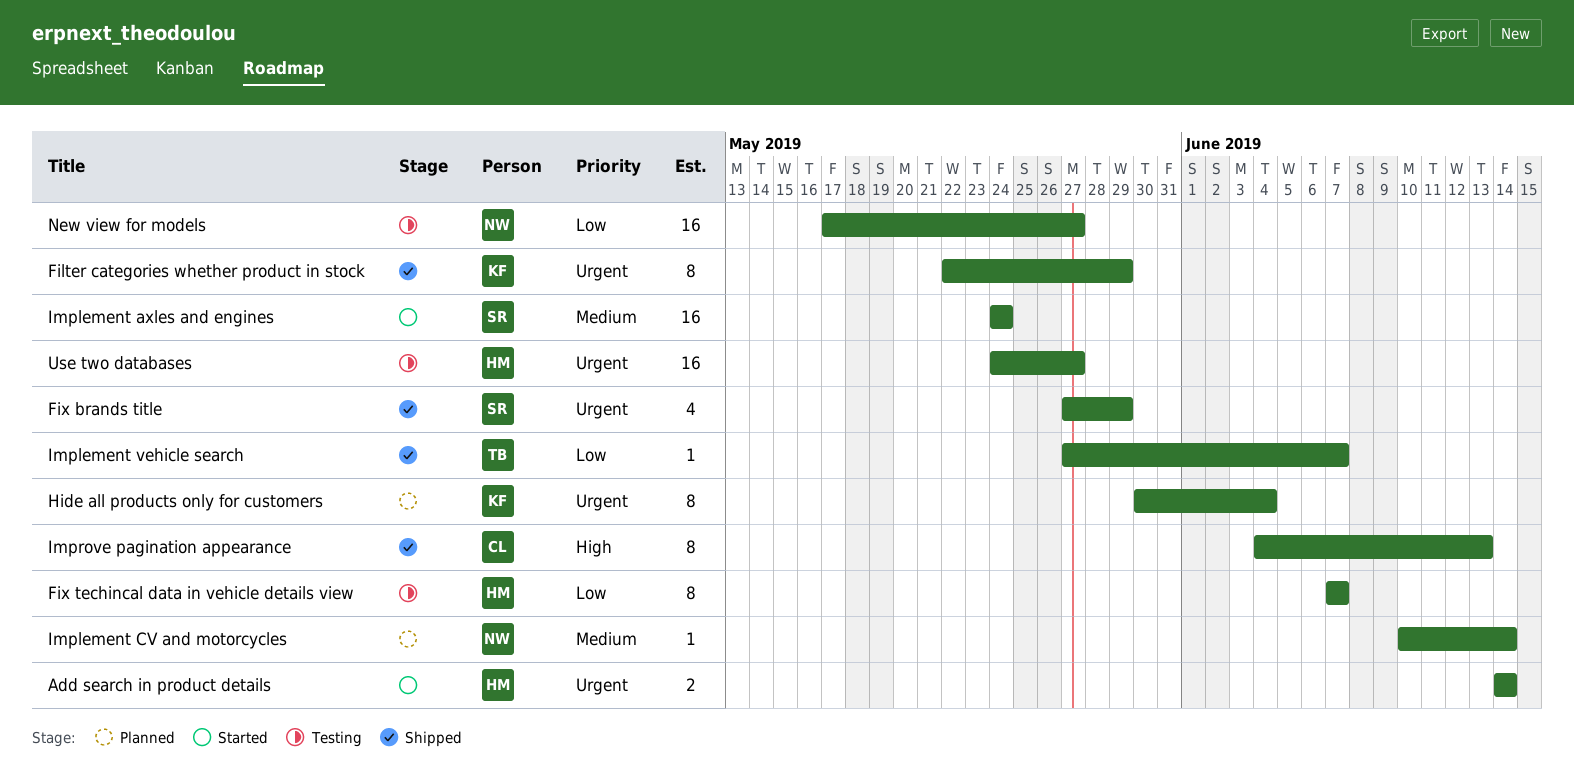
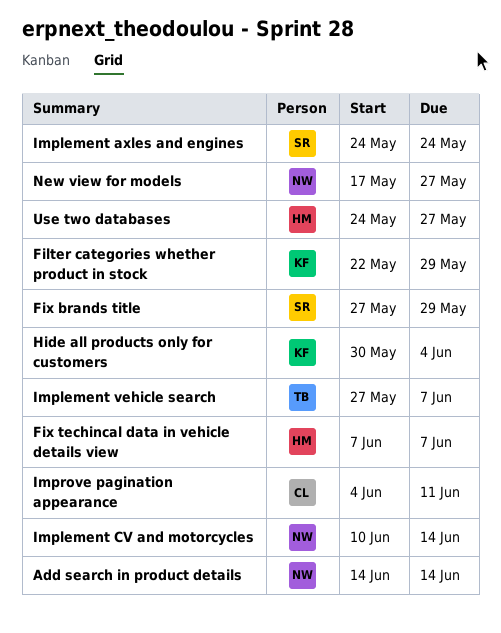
Add search in product details, owner: HM -> NW
Improve pagination appearance, due: Jun 13 -> Jun 11

